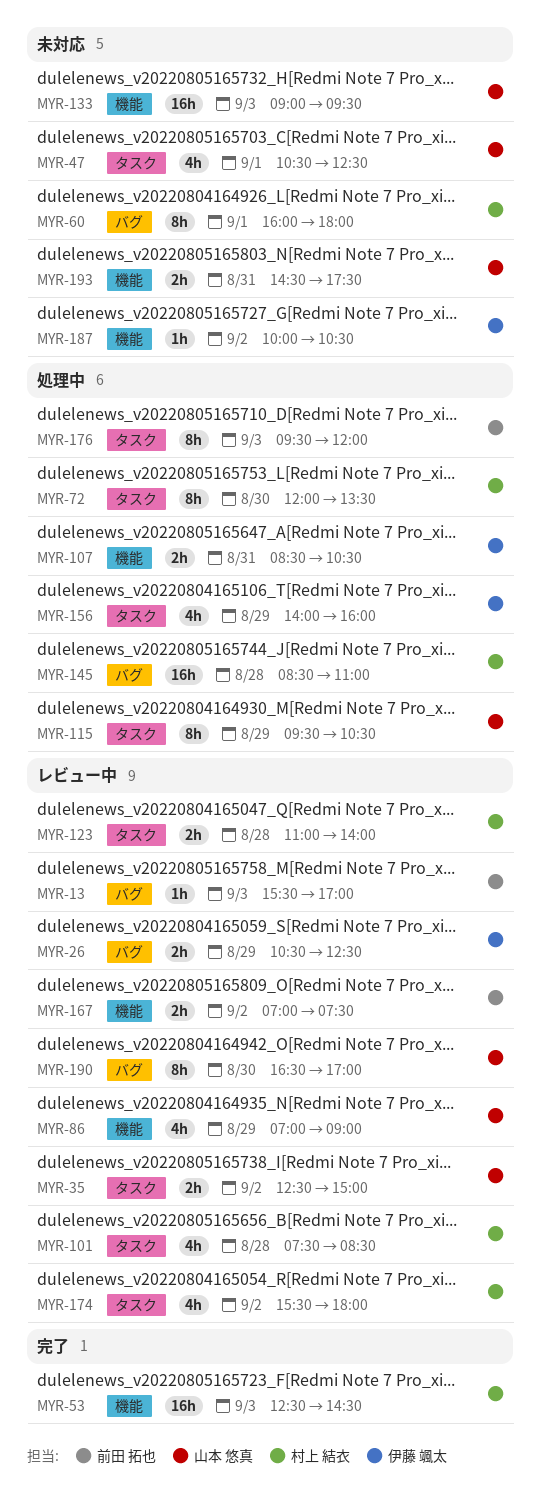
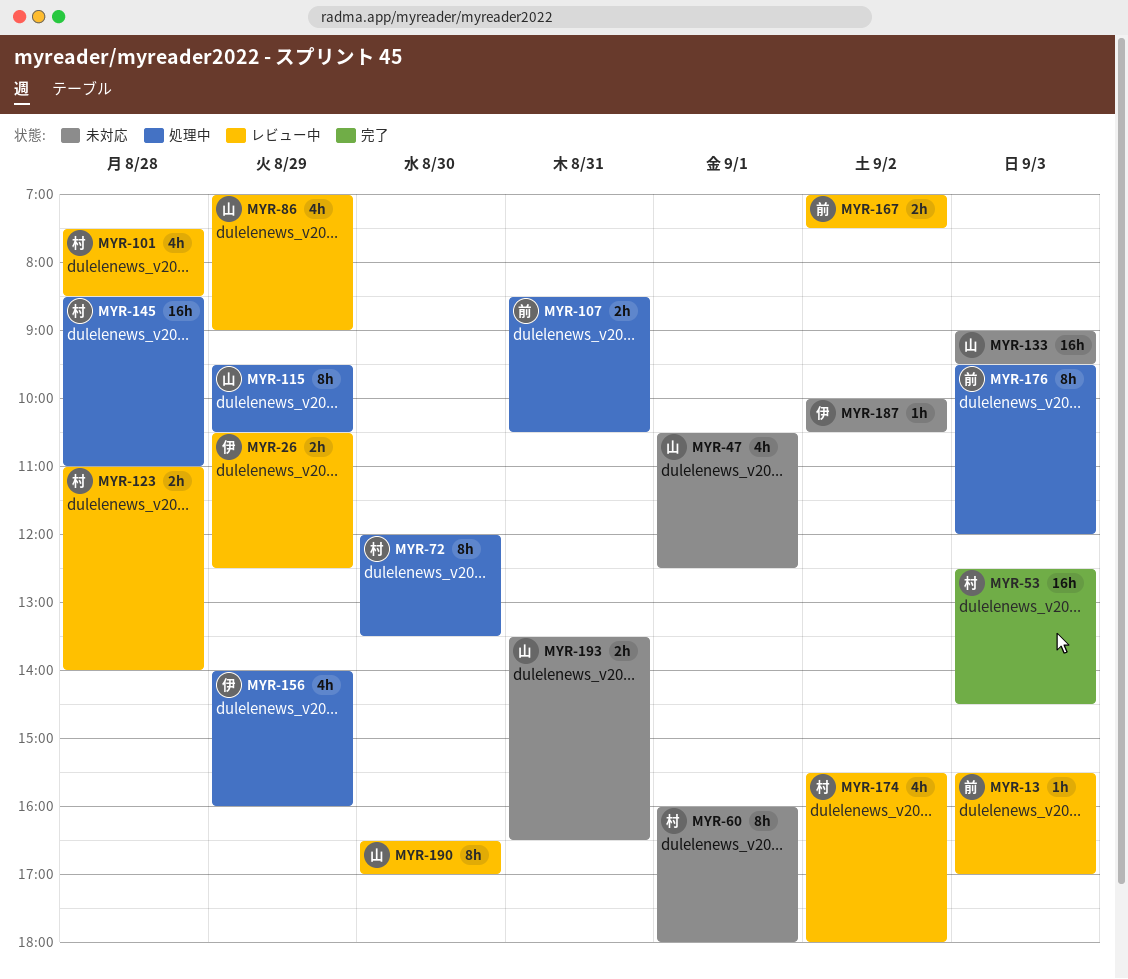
MYR-35: present -> none
MYR-107, owner: 伊藤 颯太 -> 前田 拓也
MYR-193, begins: 14:30 -> 13:30
MYR-193, ends: 17:30 -> 16:30

